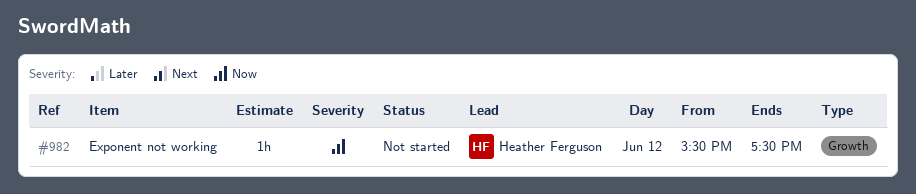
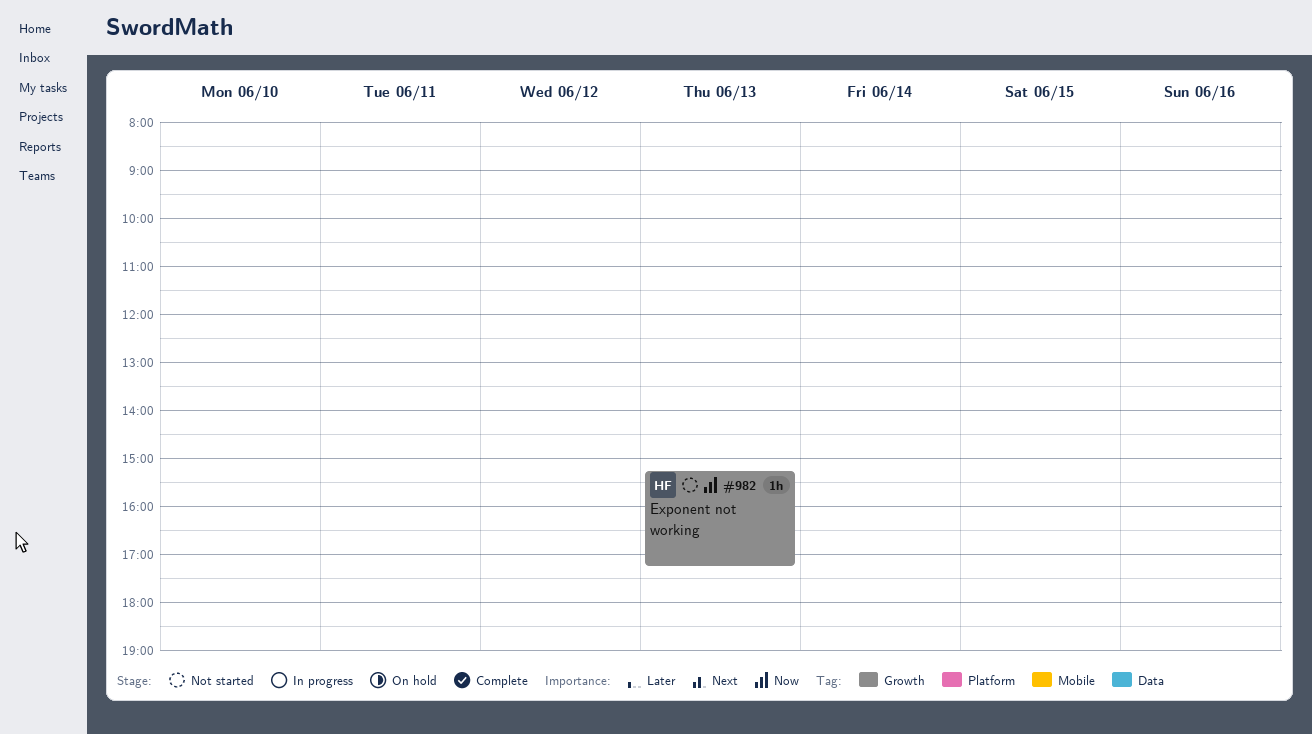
#982, day: Jun 12 -> Jun 13
#982, begins: 15:30 -> 15:15
#982, ends: 17:30 -> 17:15

